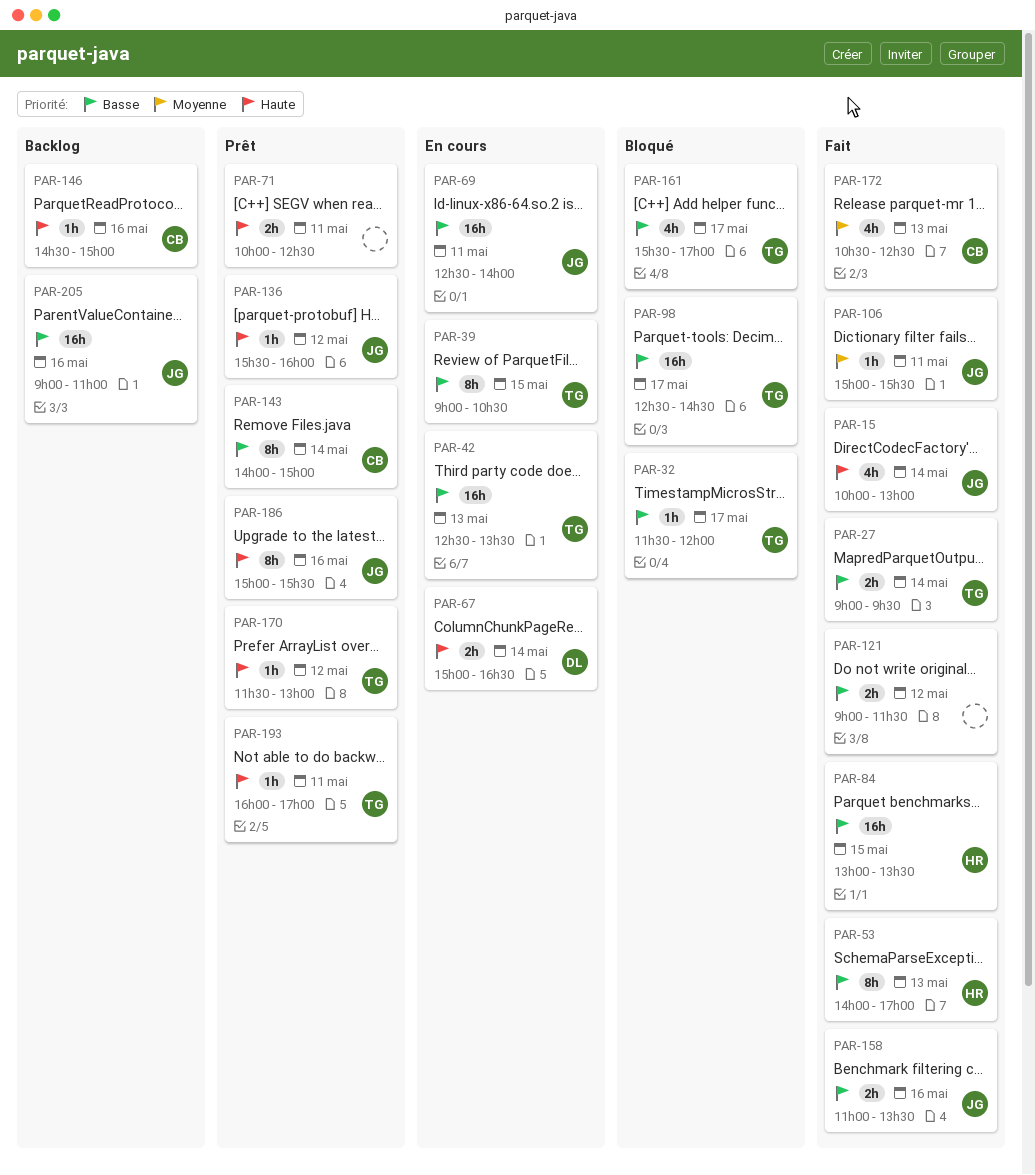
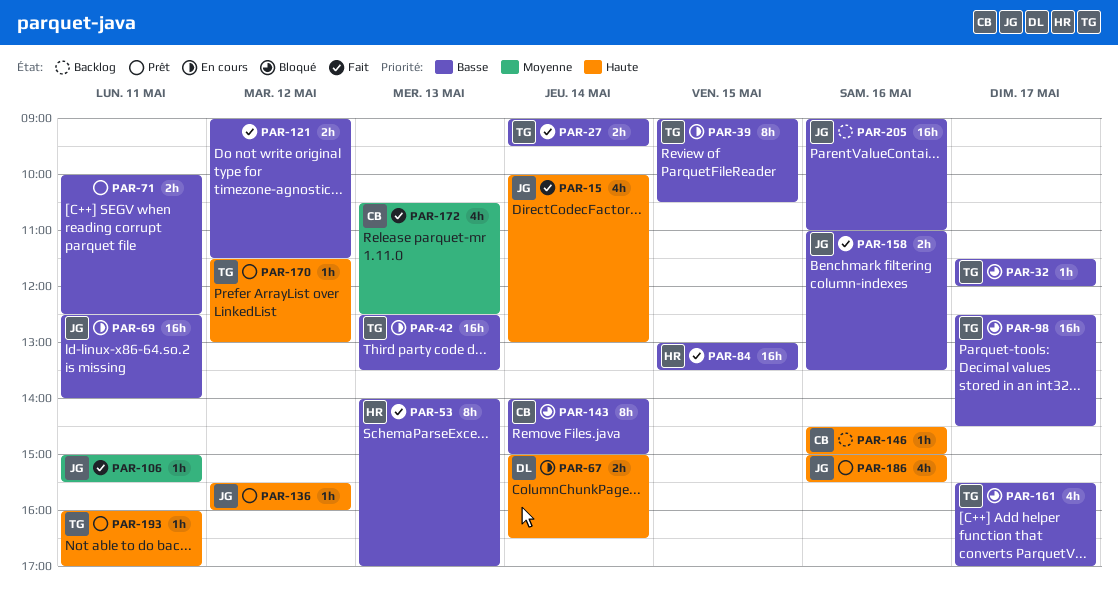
PAR-71, priority: Haute -> Basse
PAR-143, status: Prêt -> Bloqué
PAR-186, estimate: 8h -> 4h

